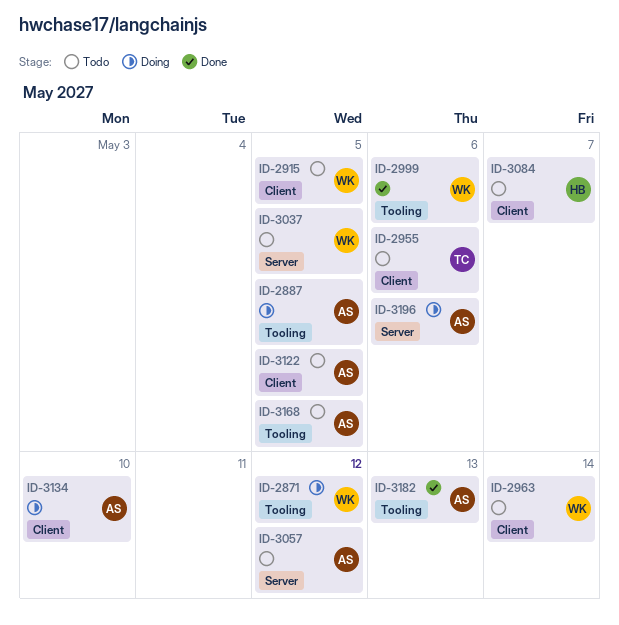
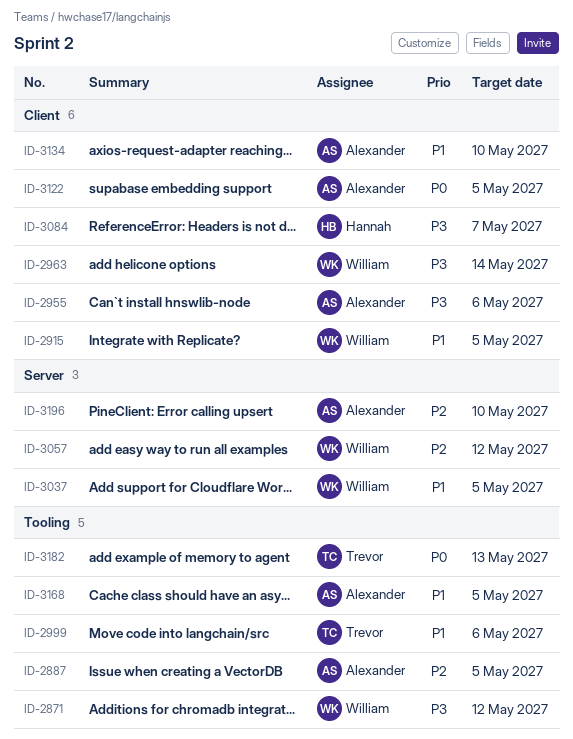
ID-2955, owner: Trevor -> Alexander
ID-2999, owner: William -> Trevor
ID-3057, owner: Alexander -> William
ID-3182, owner: Alexander -> Trevor
ID-3196, due: May 6 -> May 10

